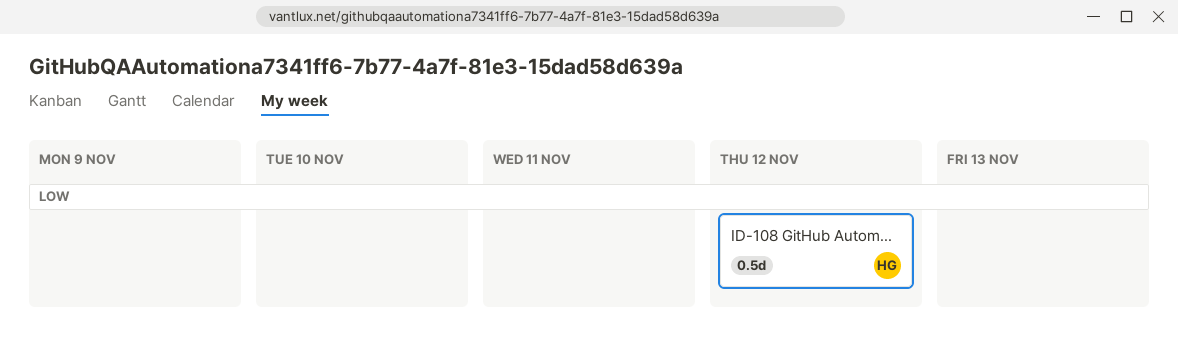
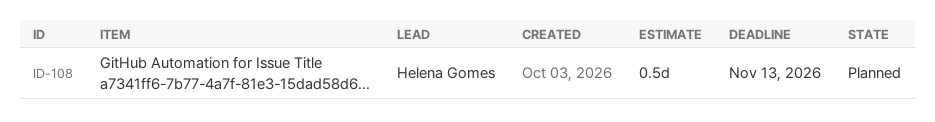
ID-108, due: Nov 12 -> Nov 13

